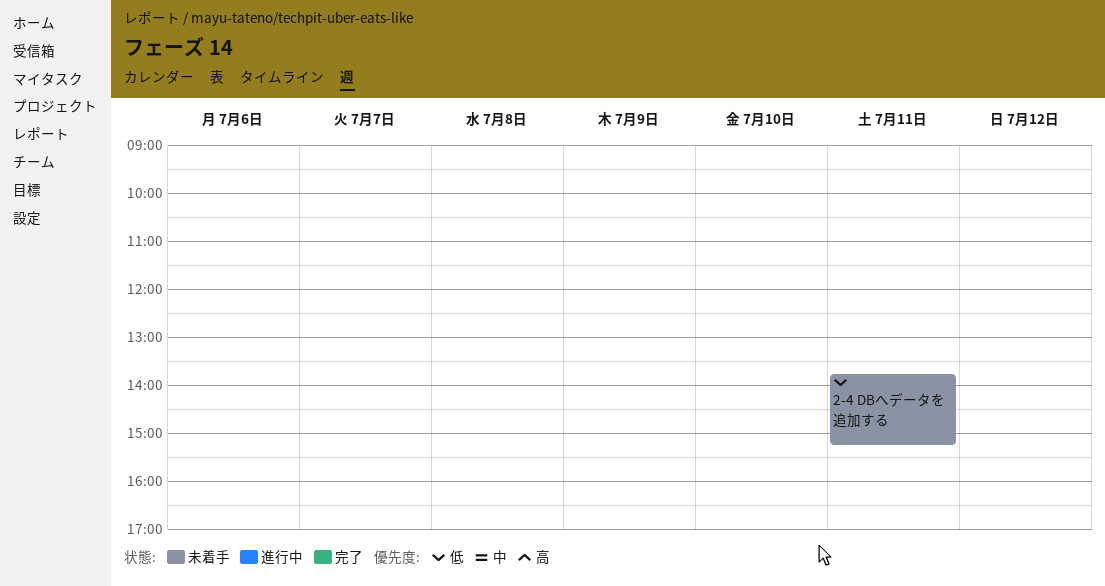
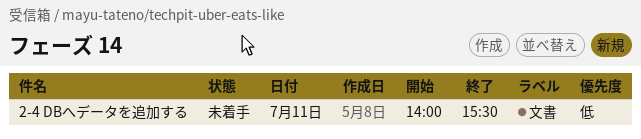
2-4 DBへデータを追加する, begins: 13:45 -> 14:00
2-4 DBへデータを追加する, ends: 15:15 -> 15:30

